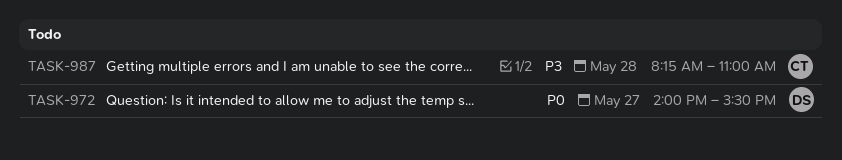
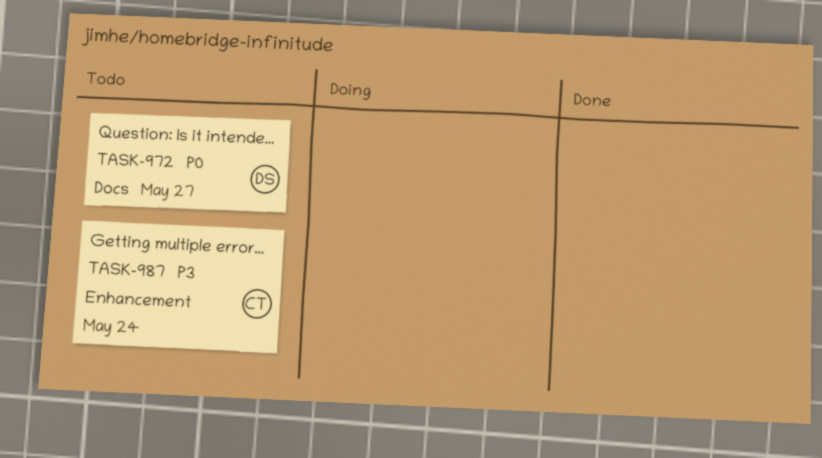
TASK-987, day: May 28 -> May 24

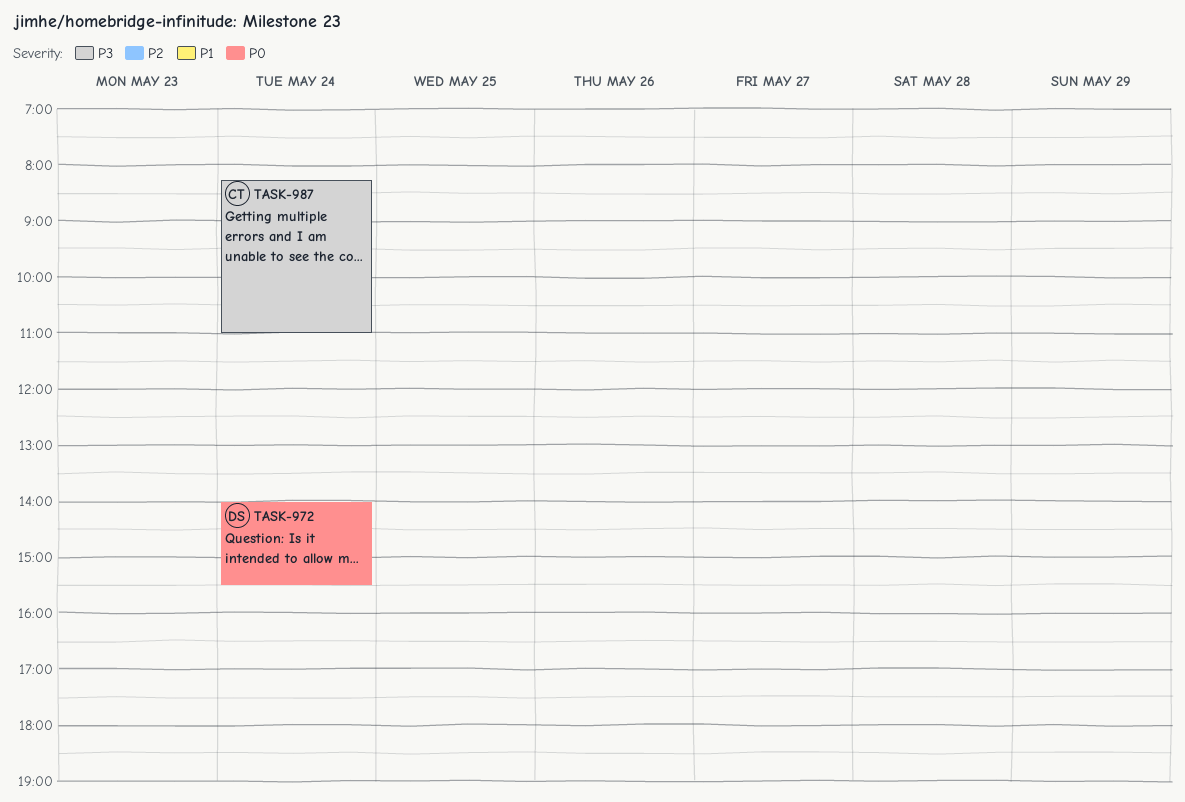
TASK-972, day: May 27 -> May 24

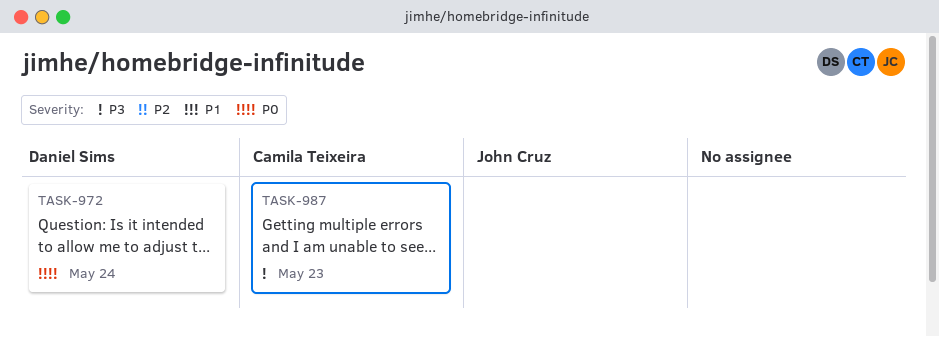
TASK-987, day: May 24 -> May 23

